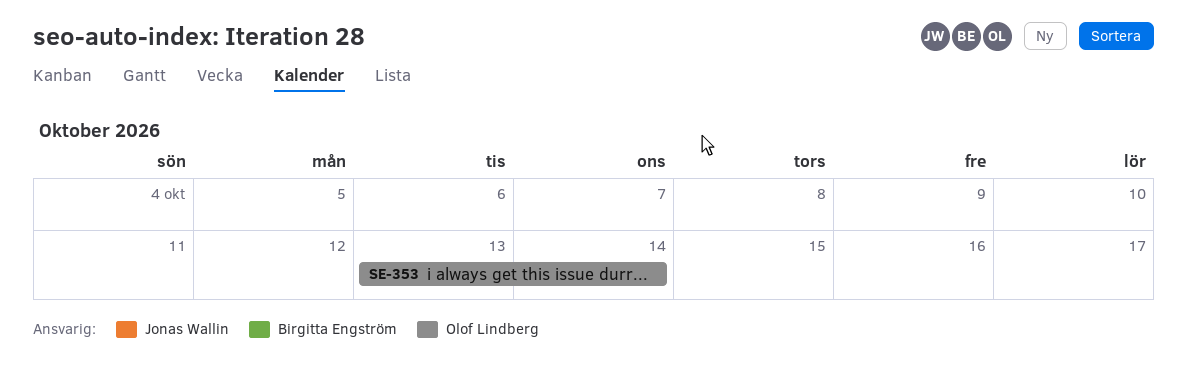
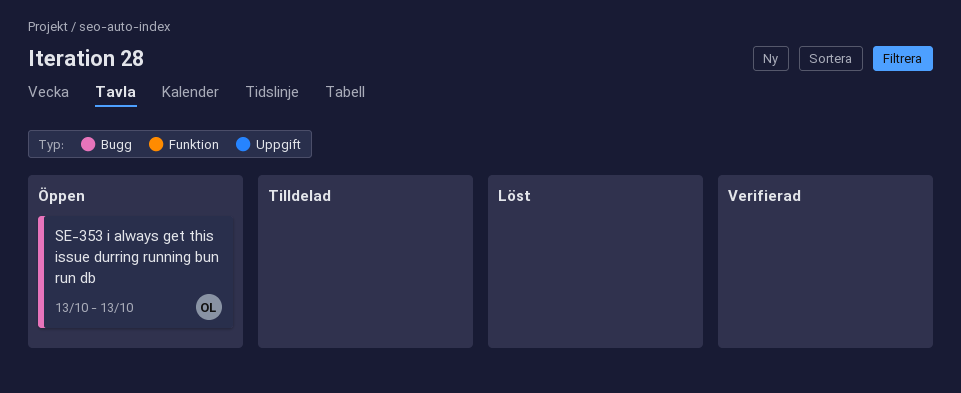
SE-353, due: Oct 14 -> Oct 13

